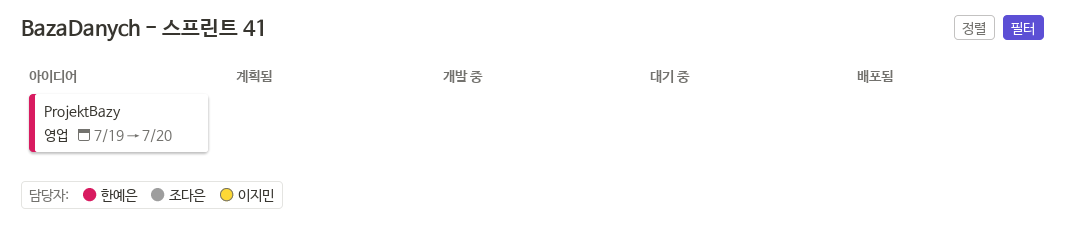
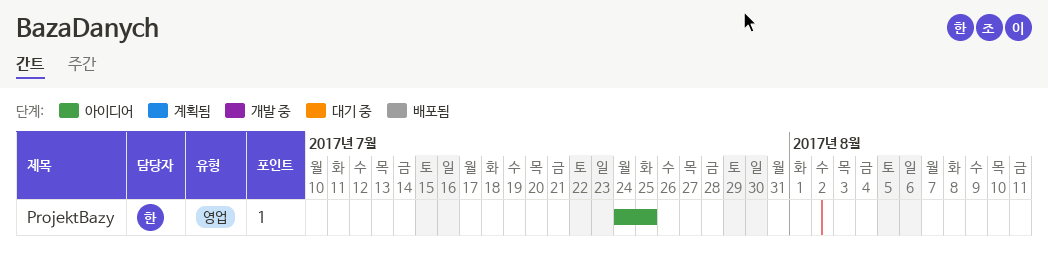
ProjektBazy, start: Jul 19 -> Jul 24
ProjektBazy, due: Jul 20 -> Jul 25

